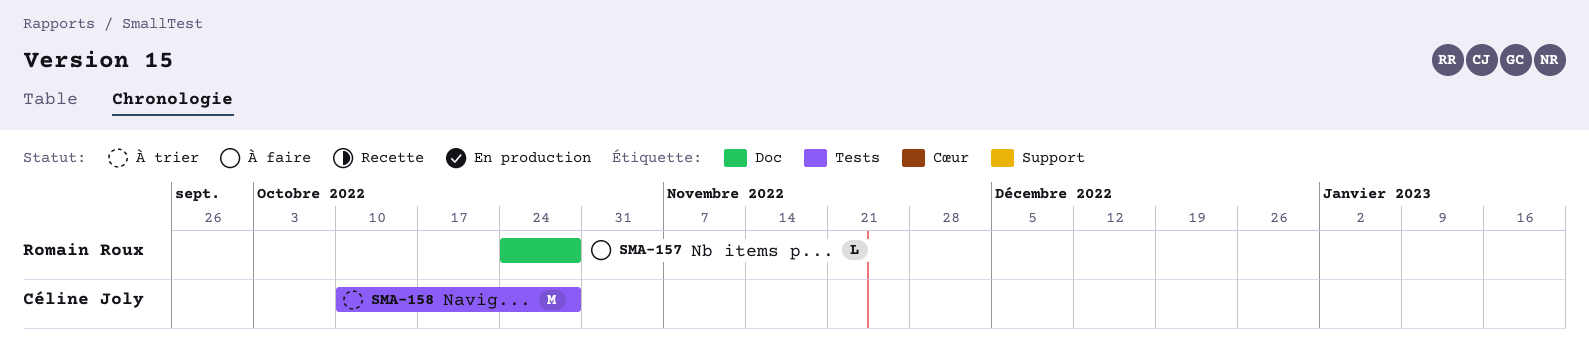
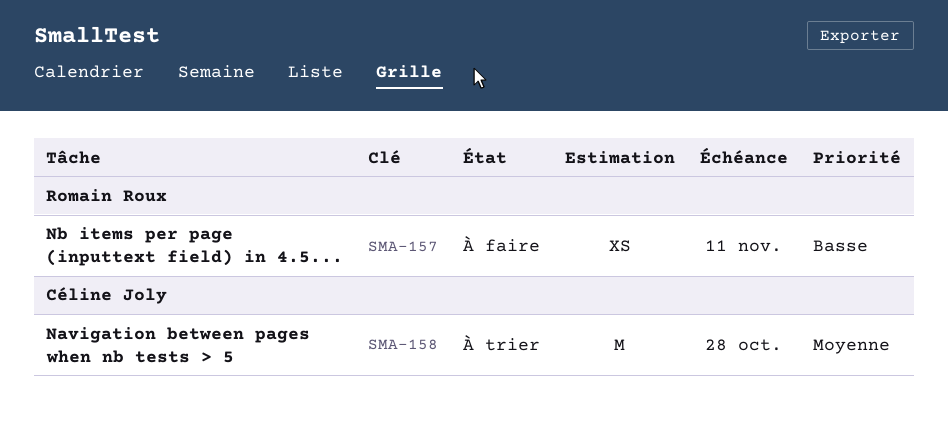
SMA-157, estimate: L -> XS
SMA-157, due: Oct 28 -> Nov 11

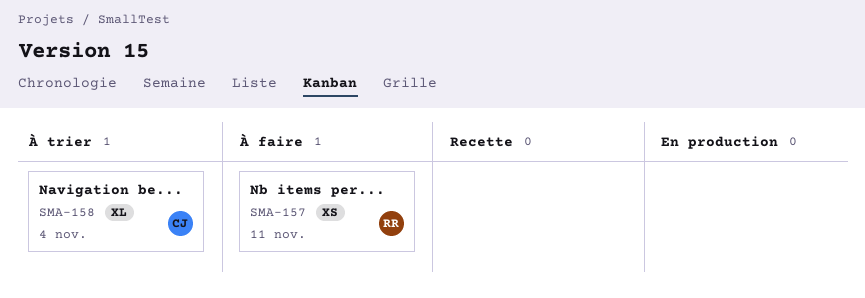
SMA-158, estimate: M -> XL
SMA-158, due: Oct 28 -> Nov 4

